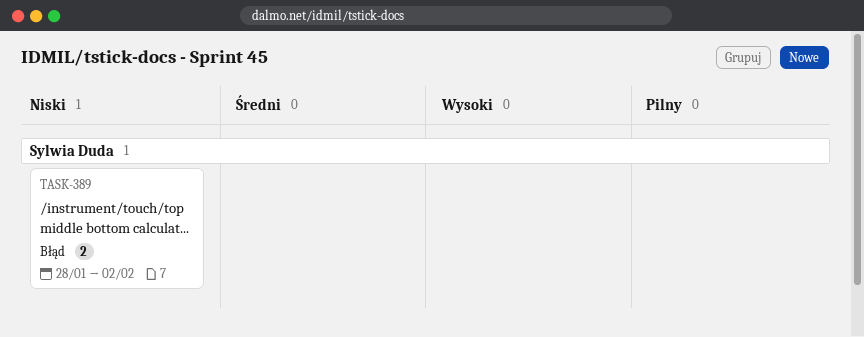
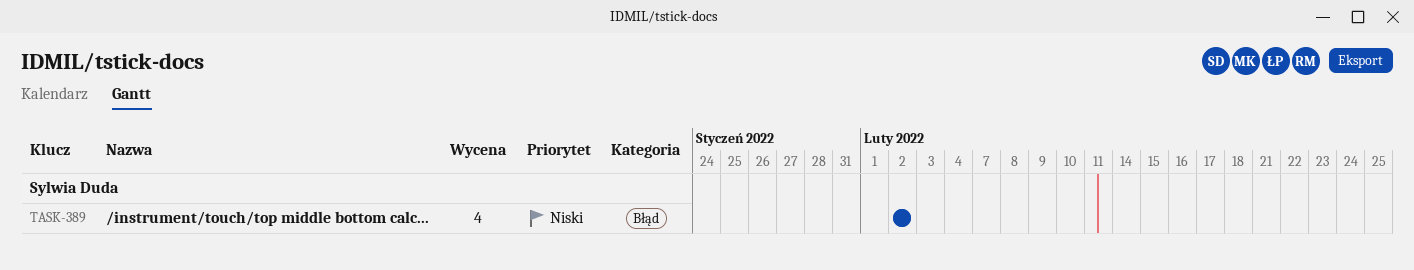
TASK-389, estimate: 2 -> 4
TASK-389, start: Jan 28 -> Feb 2

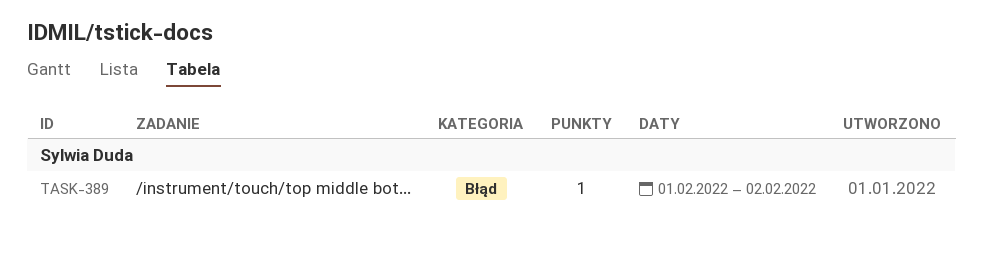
TASK-389, estimate: 4 -> 1
TASK-389, start: Feb 2 -> Feb 1

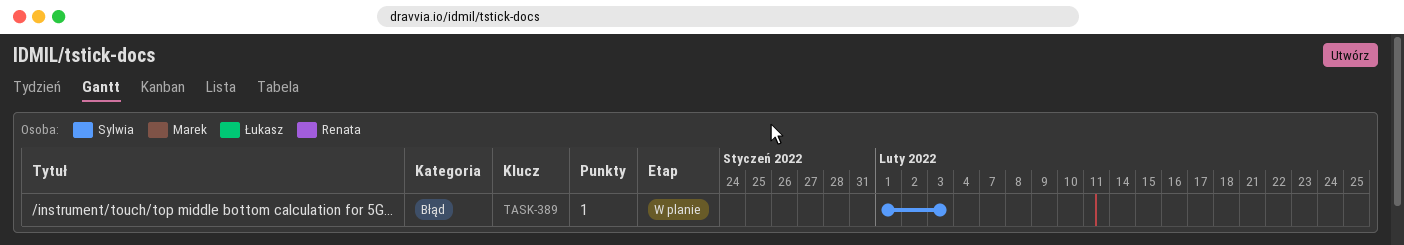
TASK-389, due: Feb 2 -> Feb 3

